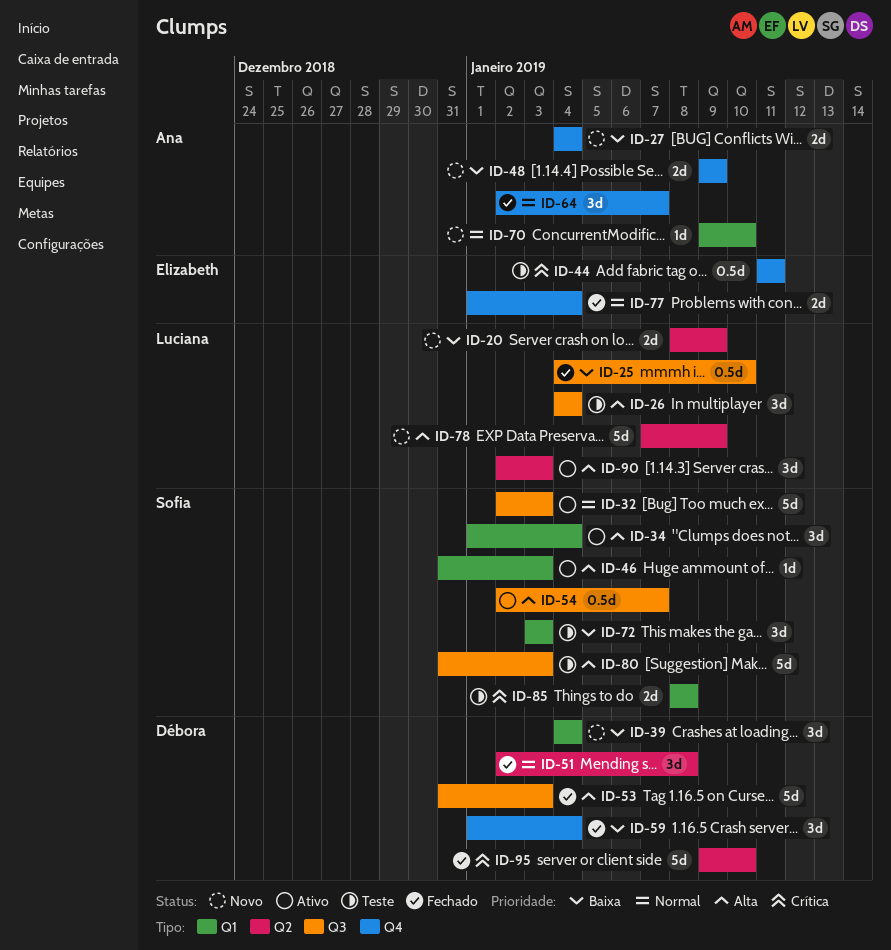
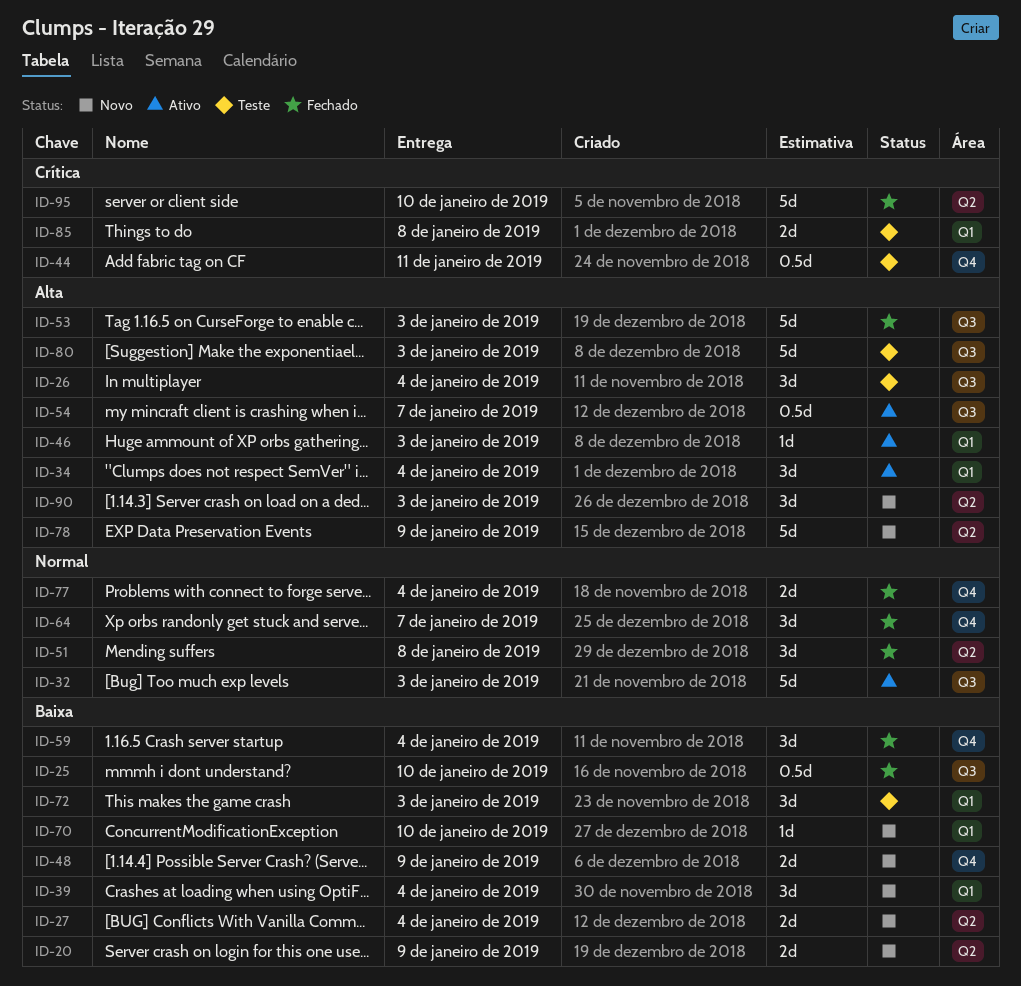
ID-27, label: Q4 -> Q2
ID-70, priority: Normal -> Baixa
ID-90, status: Ativo -> Novo

